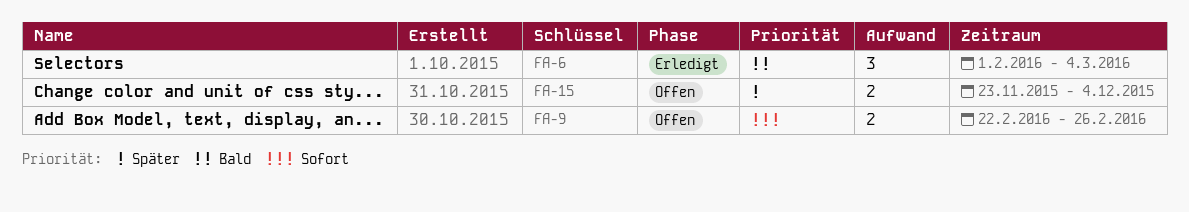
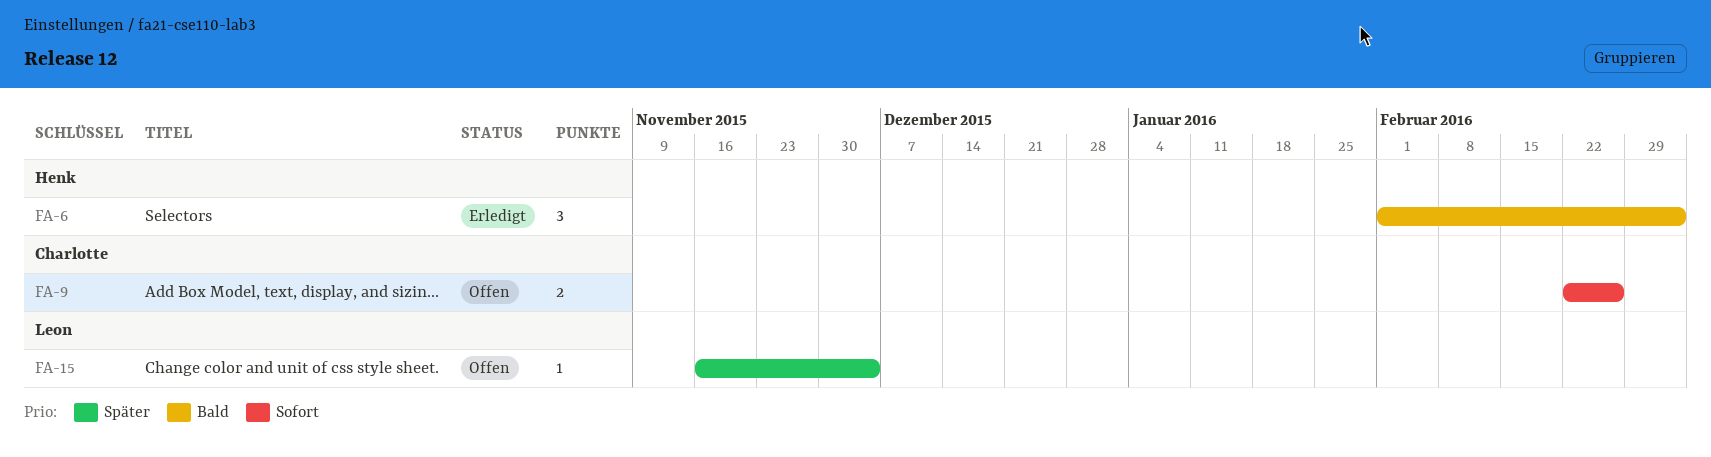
FA-15, estimate: 2 -> 1
FA-15, start: Nov 23 -> Nov 16

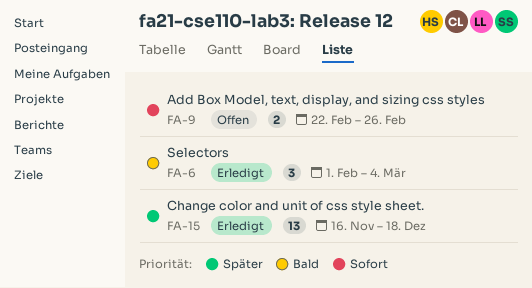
FA-15, status: Offen -> Erledigt
FA-15, estimate: 1 -> 13
FA-15, due: Dec 4 -> Dec 18

